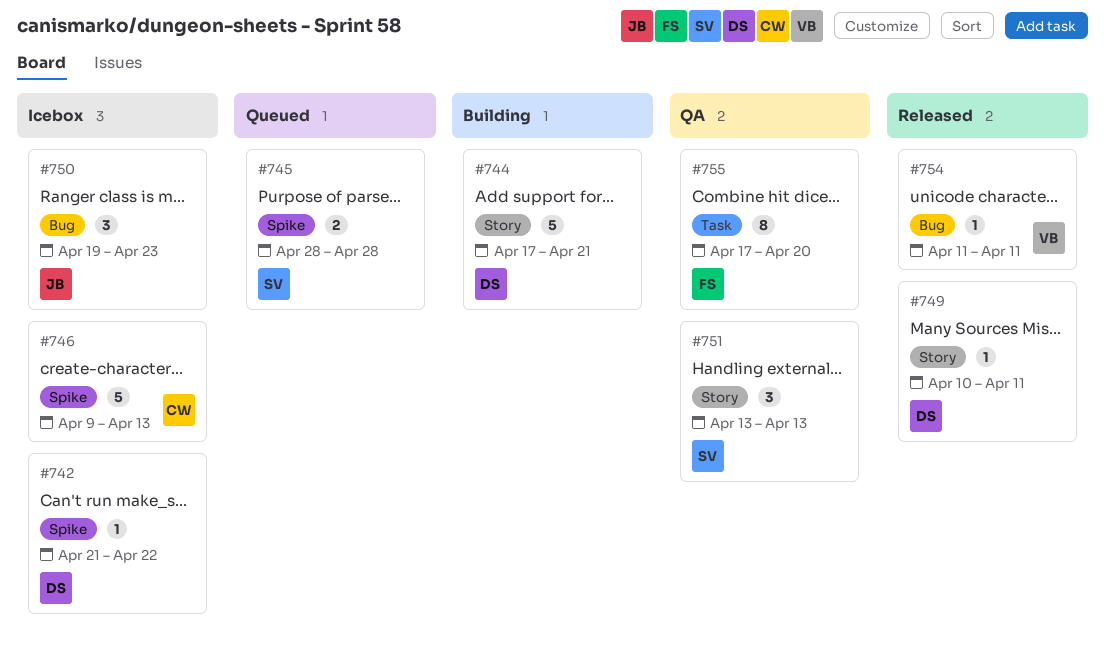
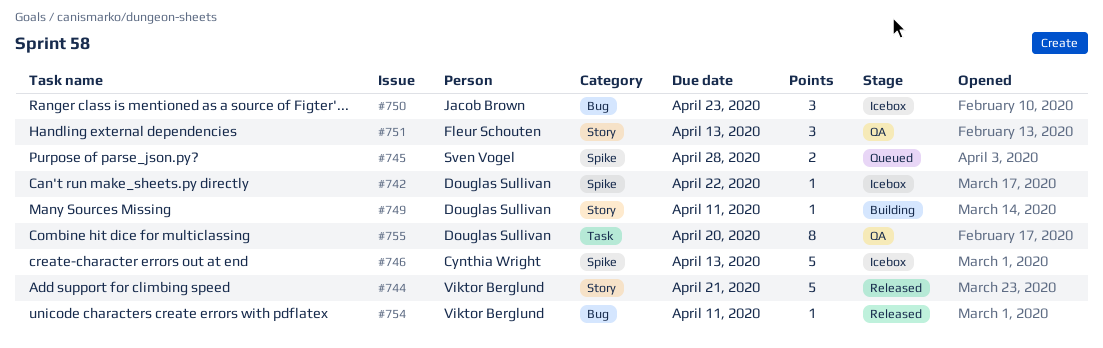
#744, status: Building -> Released
#744, owner: Douglas Sullivan -> Viktor Berglund
#749, status: Released -> Building
#751, owner: Sven Vogel -> Fleur Schouten
#755, owner: Fleur Schouten -> Douglas Sullivan

